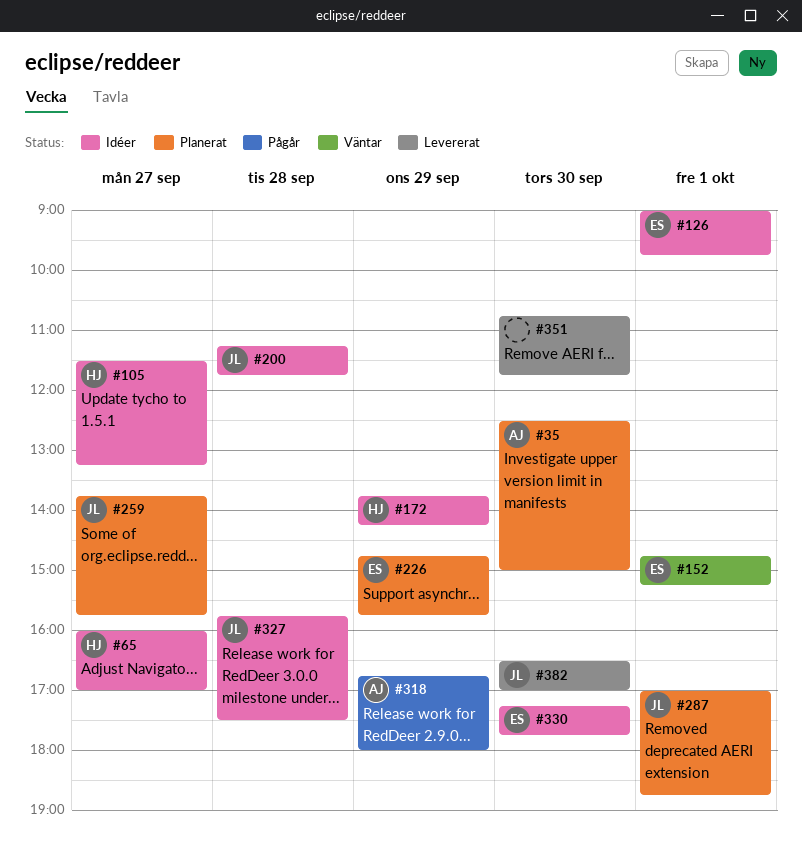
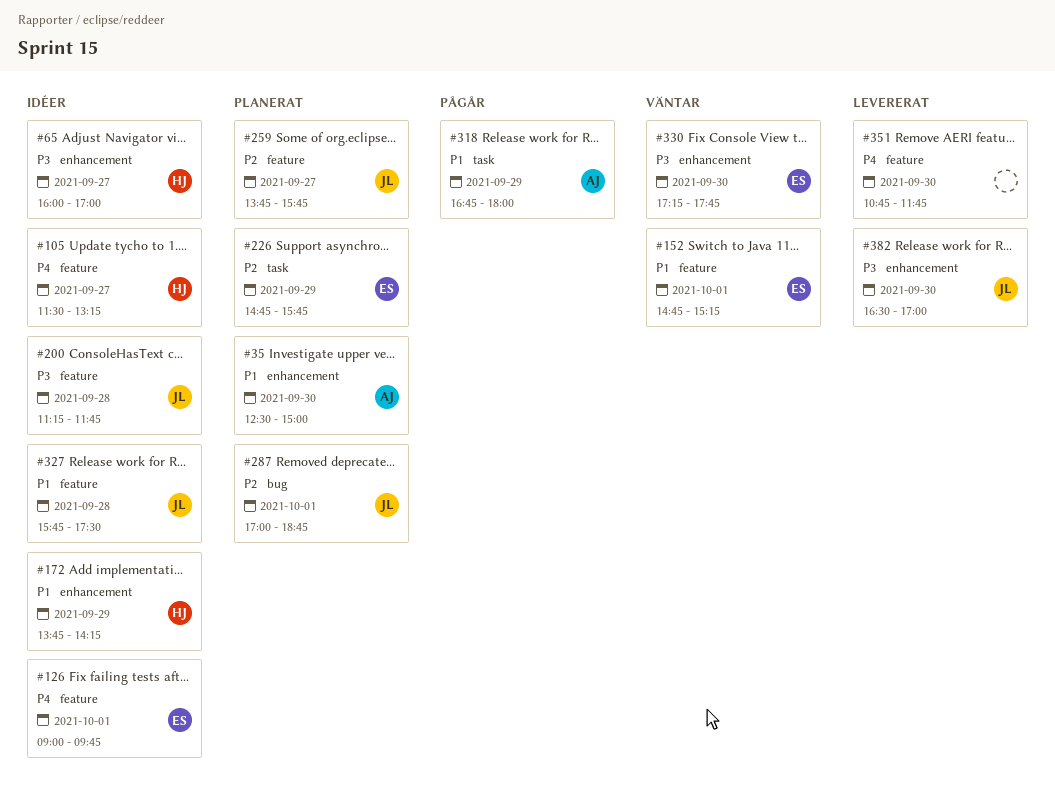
#330, status: Idéer -> Väntar

